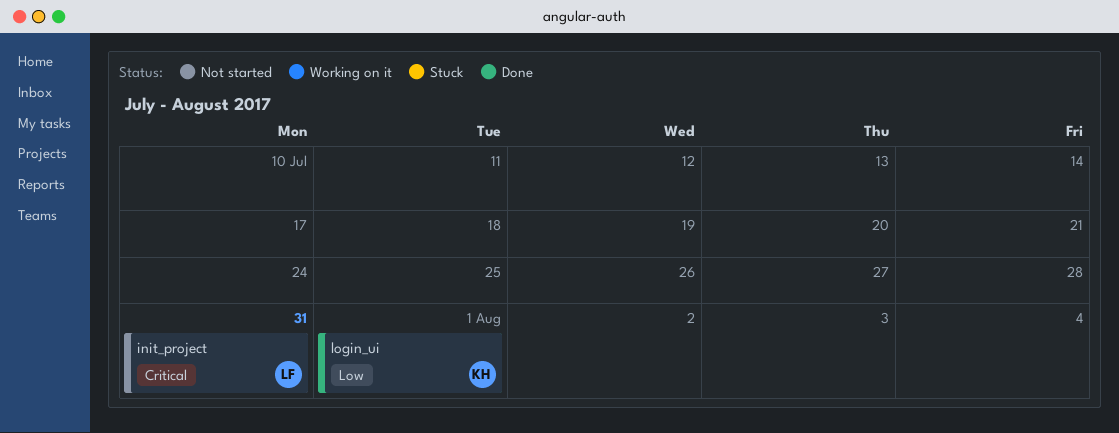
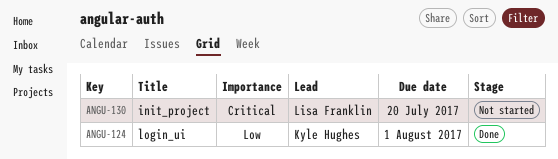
init_project, due: Jul 31 -> Jul 20

